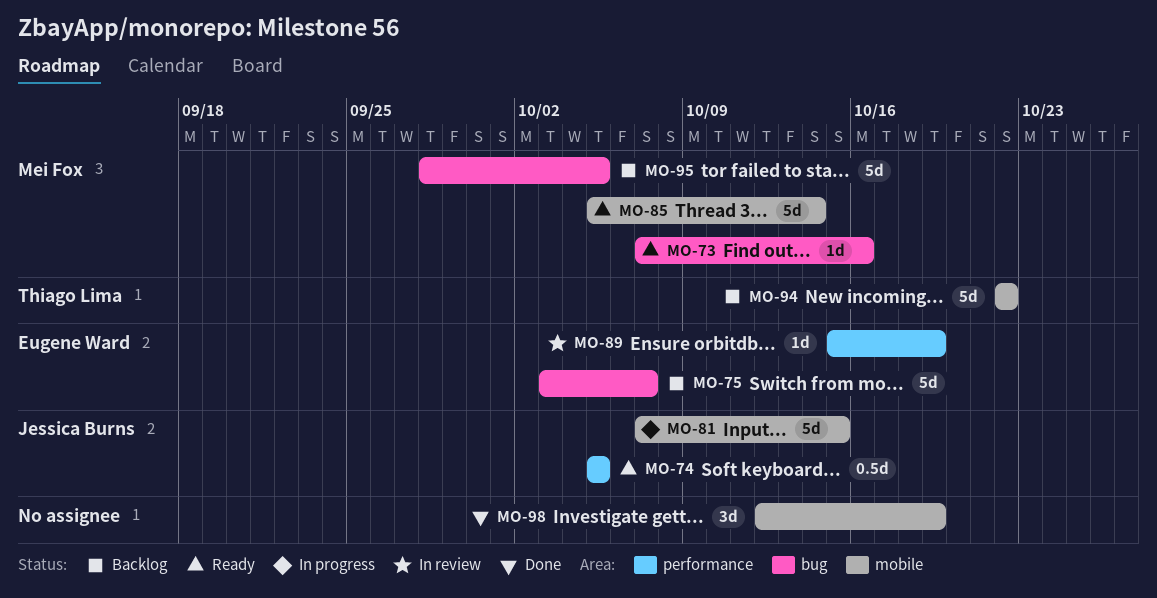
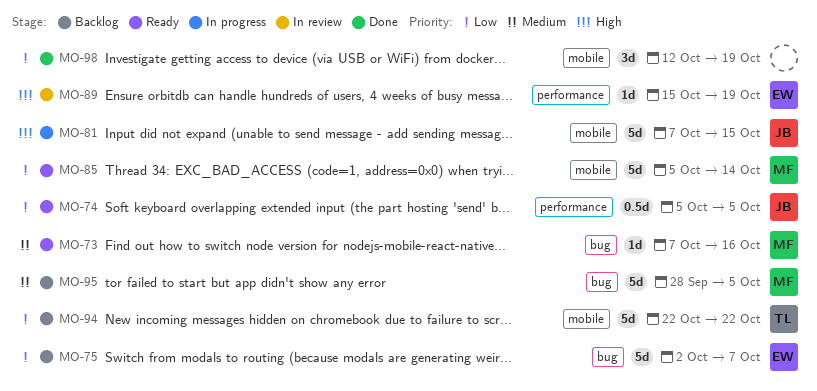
MO-75, start: Oct 3 -> Oct 2

